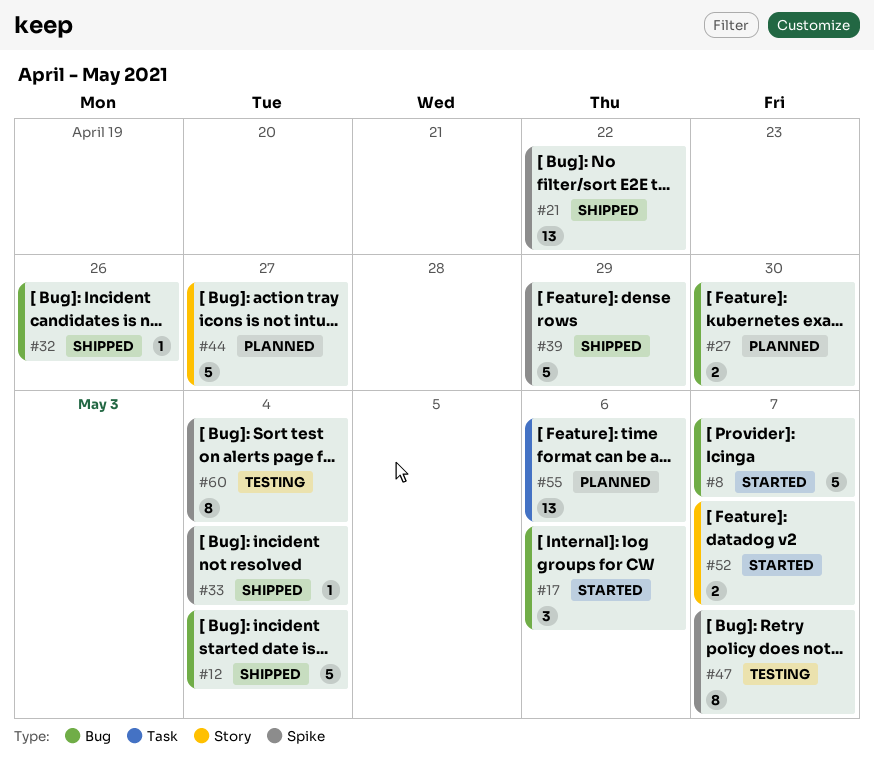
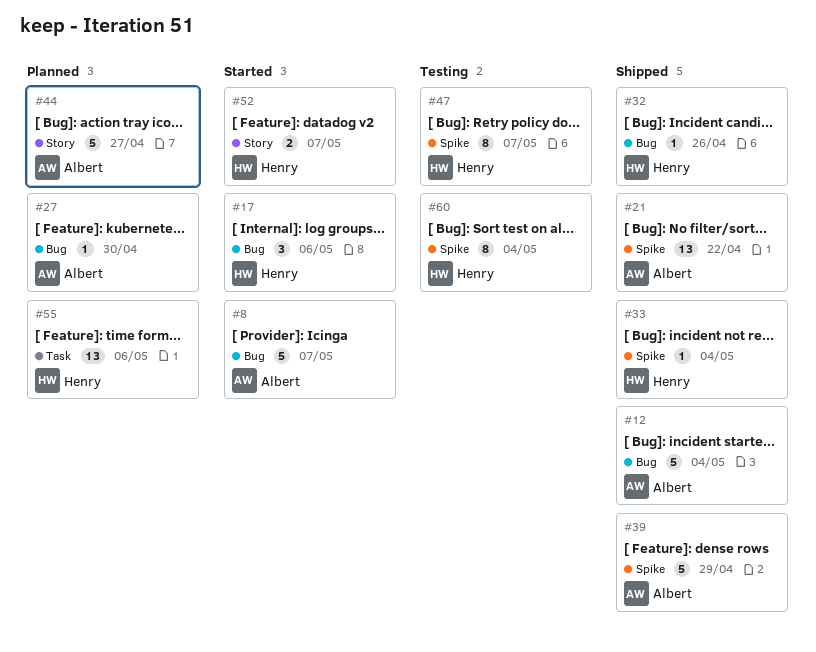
#27, estimate: 2 -> 1

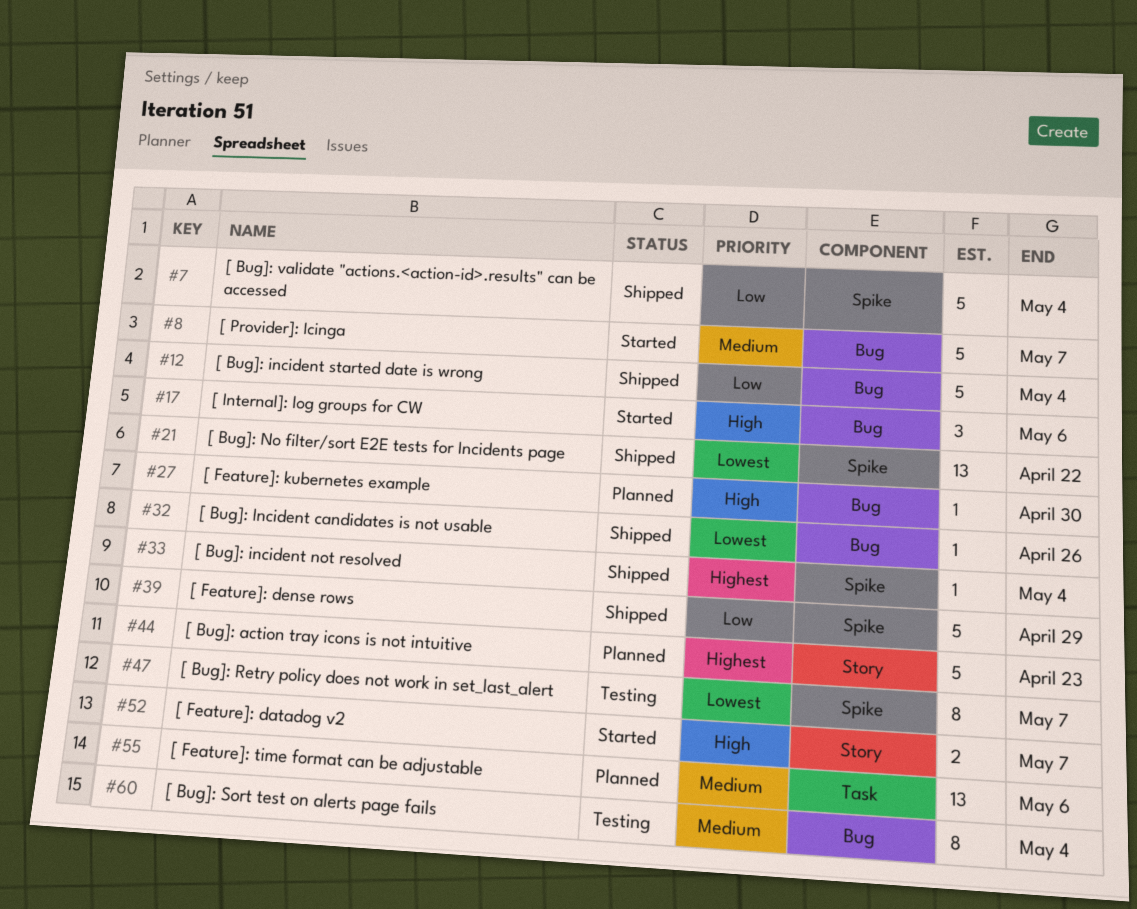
#7: none -> present
#44, due: Apr 27 -> Apr 23
#60, label: Spike -> Bug

